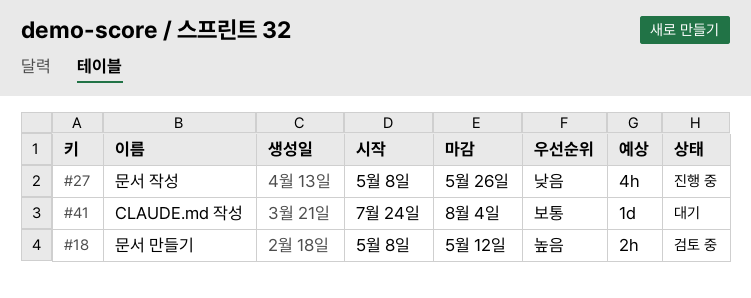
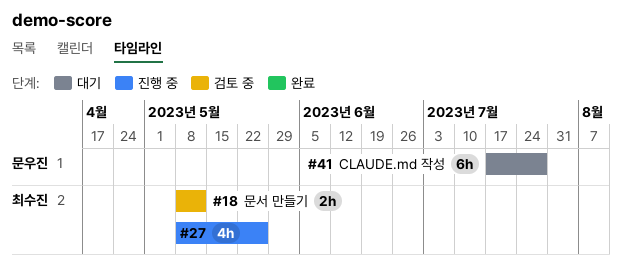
#41, estimate: 1d -> 6h
#41, start: Jul 24 -> Jul 17
#41, due: Aug 4 -> Jul 28

